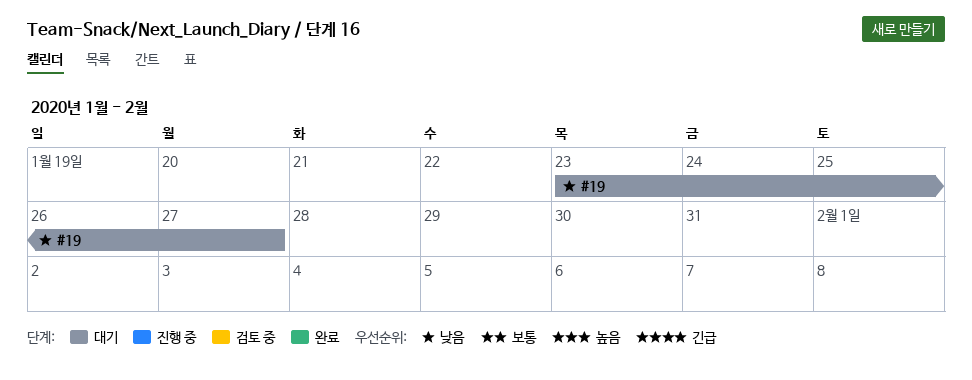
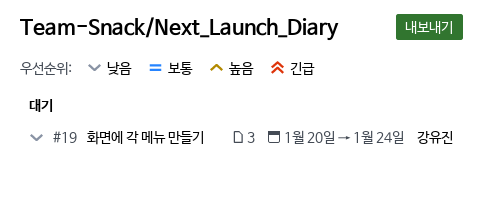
#19, start: Jan 23 -> Jan 20
#19, due: Jan 27 -> Jan 24

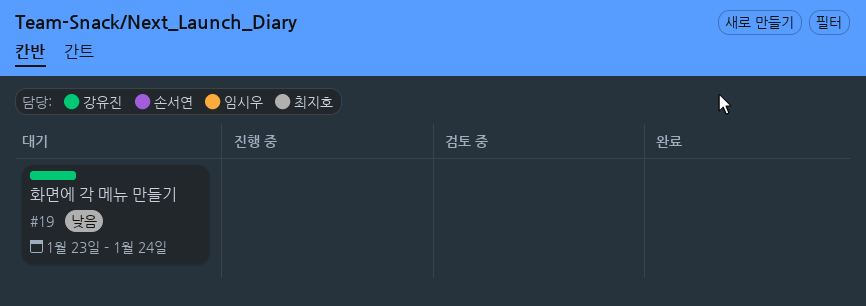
#19, start: Jan 20 -> Jan 23

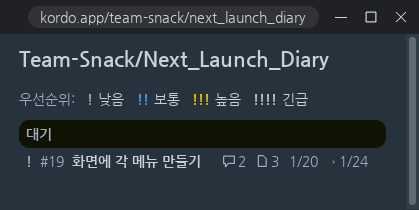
#19, start: Jan 23 -> Jan 20

